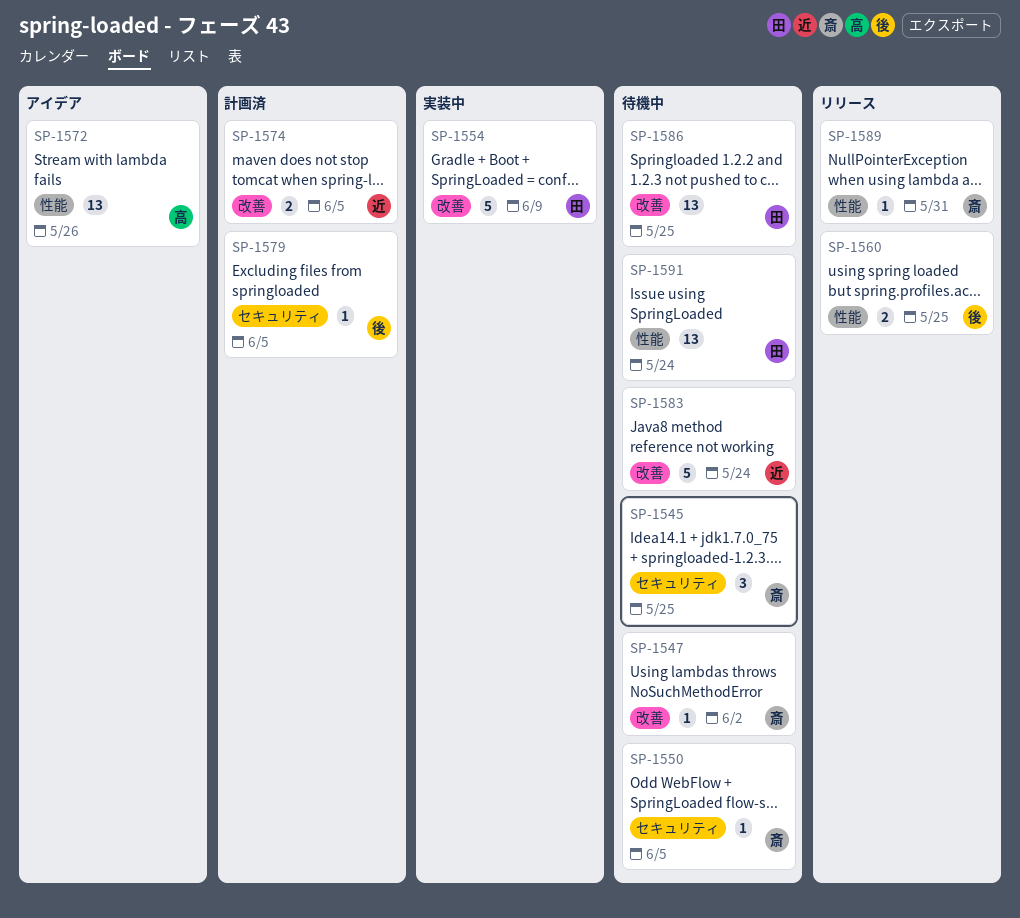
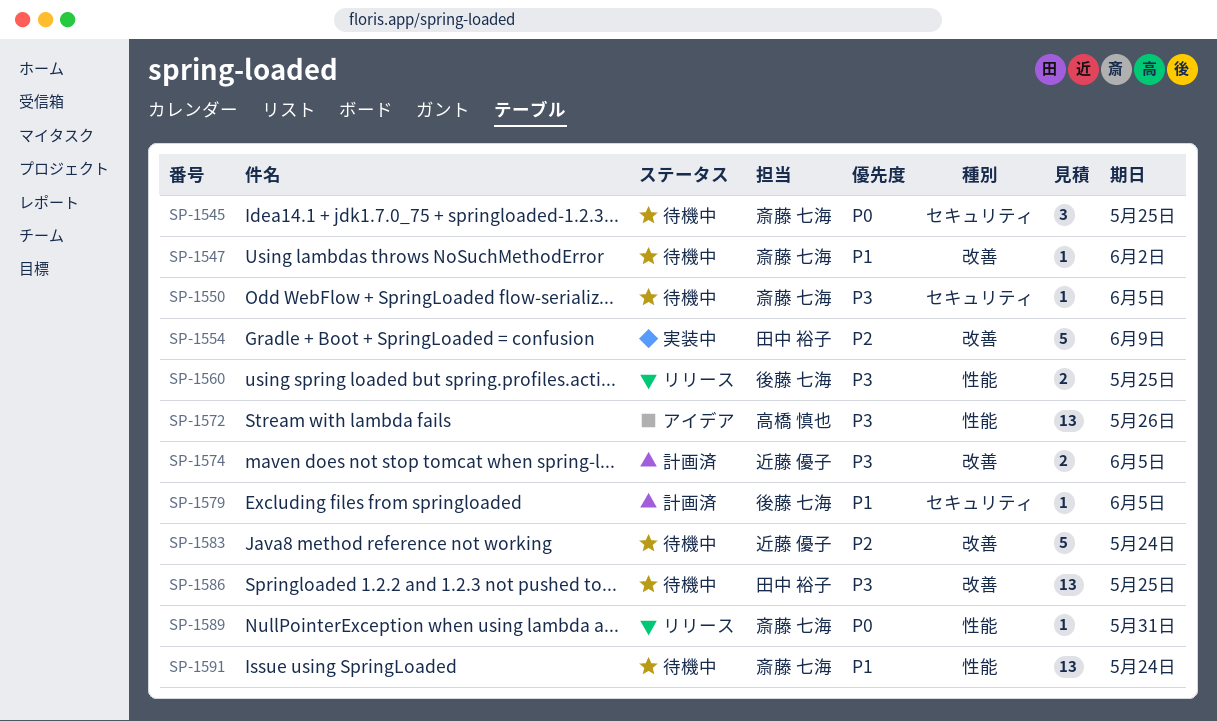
SP-1591, owner: 田中 裕子 -> 斎藤 七海

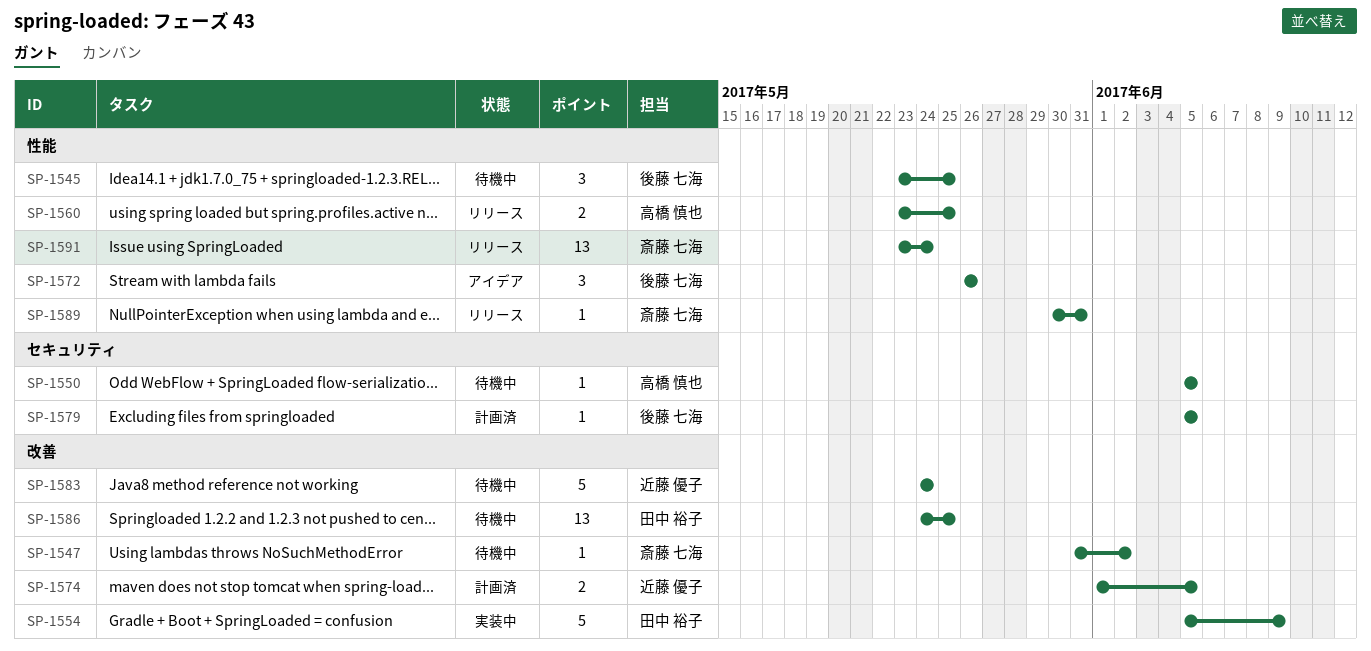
SP-1545, owner: 斎藤 七海 -> 後藤 七海
SP-1545, label: セキュリティ -> 性能
SP-1550, owner: 斎藤 七海 -> 高橋 慎也
SP-1560, owner: 後藤 七海 -> 高橋 慎也
SP-1572, owner: 高橋 慎也 -> 後藤 七海
SP-1572, estimate: 13 -> 3
SP-1591, status: 待機中 -> リリース

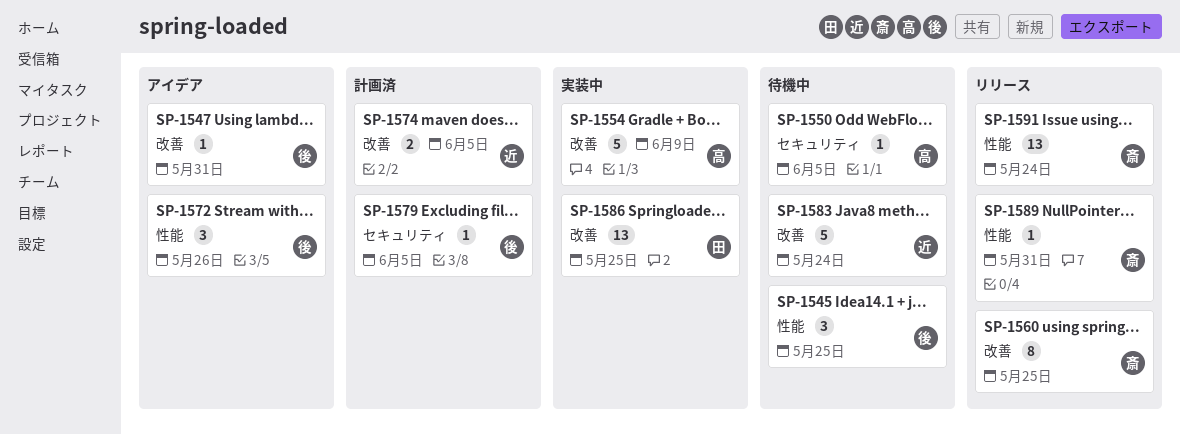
SP-1547, status: 待機中 -> アイデア
SP-1547, owner: 斎藤 七海 -> 後藤 七海
SP-1547, due: Jun 2 -> May 31
SP-1554, owner: 田中 裕子 -> 高橋 慎也
SP-1560, owner: 高橋 慎也 -> 斎藤 七海
SP-1560, label: 性能 -> 改善
SP-1560, estimate: 2 -> 8
SP-1586, status: 待機中 -> 実装中

